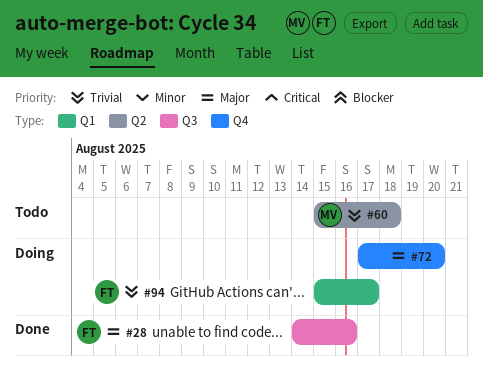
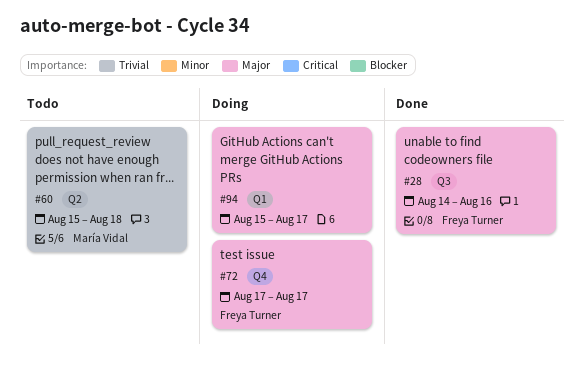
#72, owner: none -> Freya Turner
#72, due: Aug 20 -> Aug 17
#94, owner: Freya Turner -> none
#94, priority: Trivial -> Major

